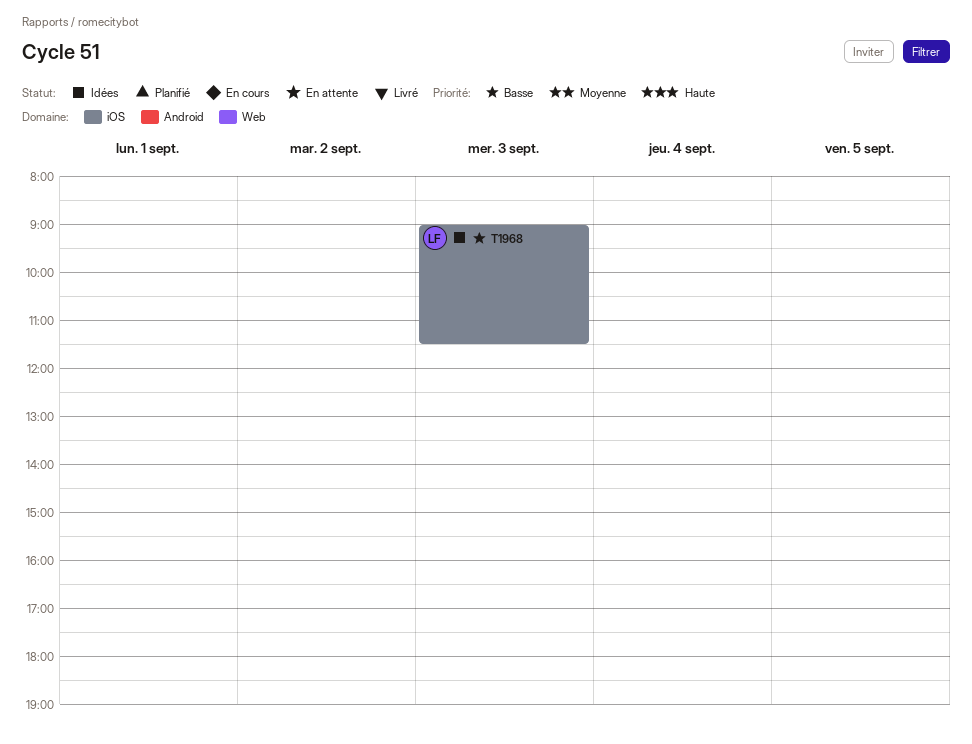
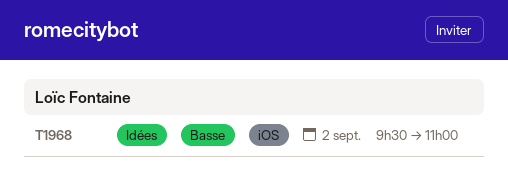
T1968, day: Sep 3 -> Sep 2
T1968, begins: 09:00 -> 09:30
T1968, ends: 11:30 -> 11:00

